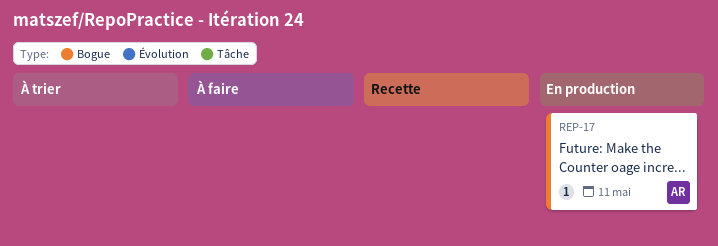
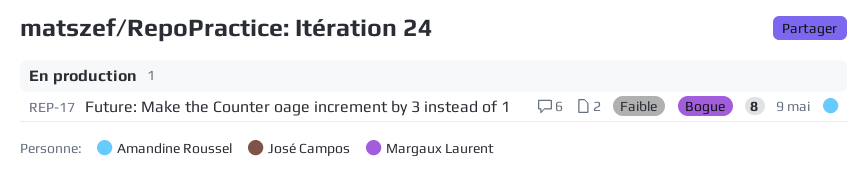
REP-17, estimate: 1 -> 8
REP-17, due: May 11 -> May 9

